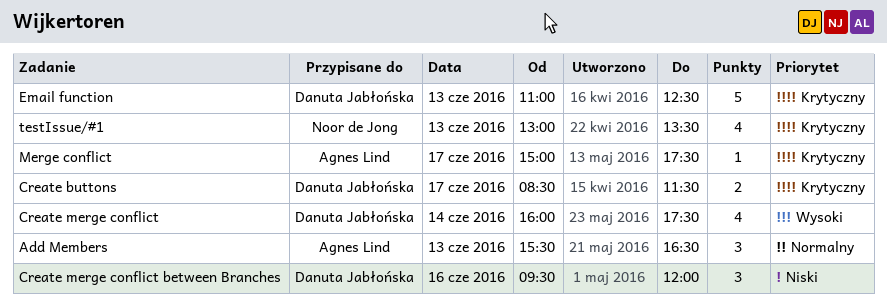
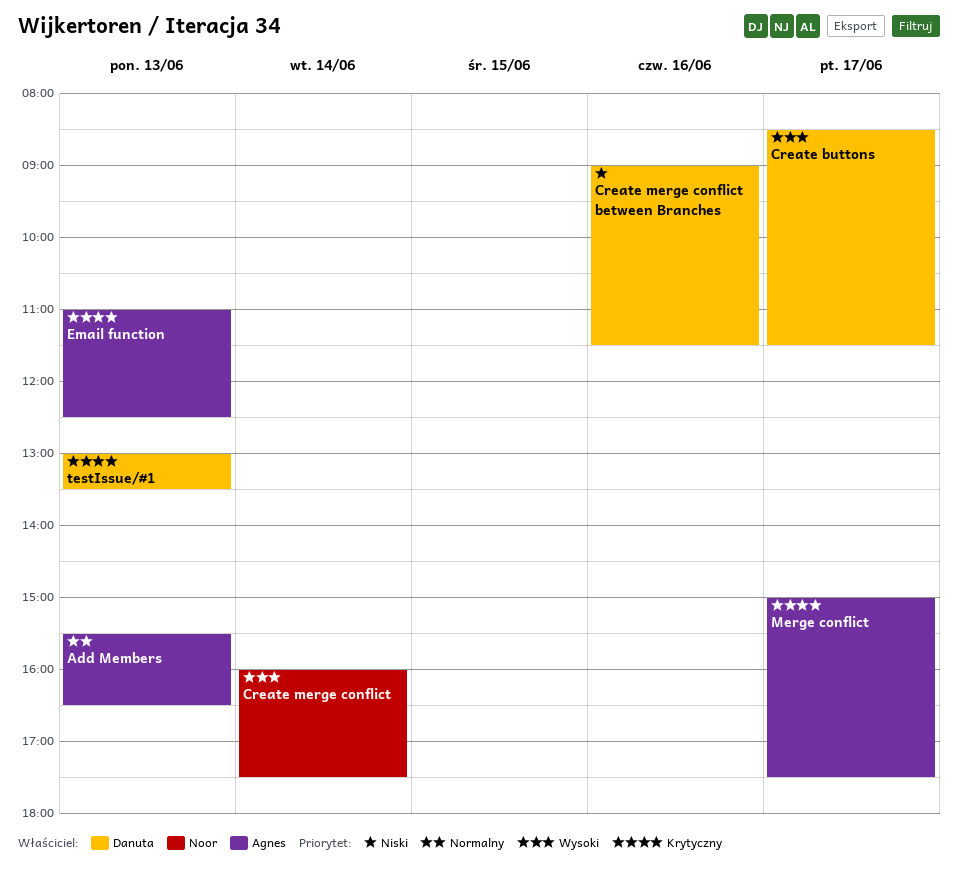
Create buttons, priority: Krytyczny -> Wysoki
Create merge conflict, owner: Danuta Jabłońska -> Noor de Jong
Create merge conflict between Branches, begins: 09:30 -> 09:00
Create merge conflict between Branches, ends: 12:00 -> 11:30
Email function, owner: Danuta Jabłońska -> Agnes Lind
testIssue/#1, owner: Noor de Jong -> Danuta Jabłońska

